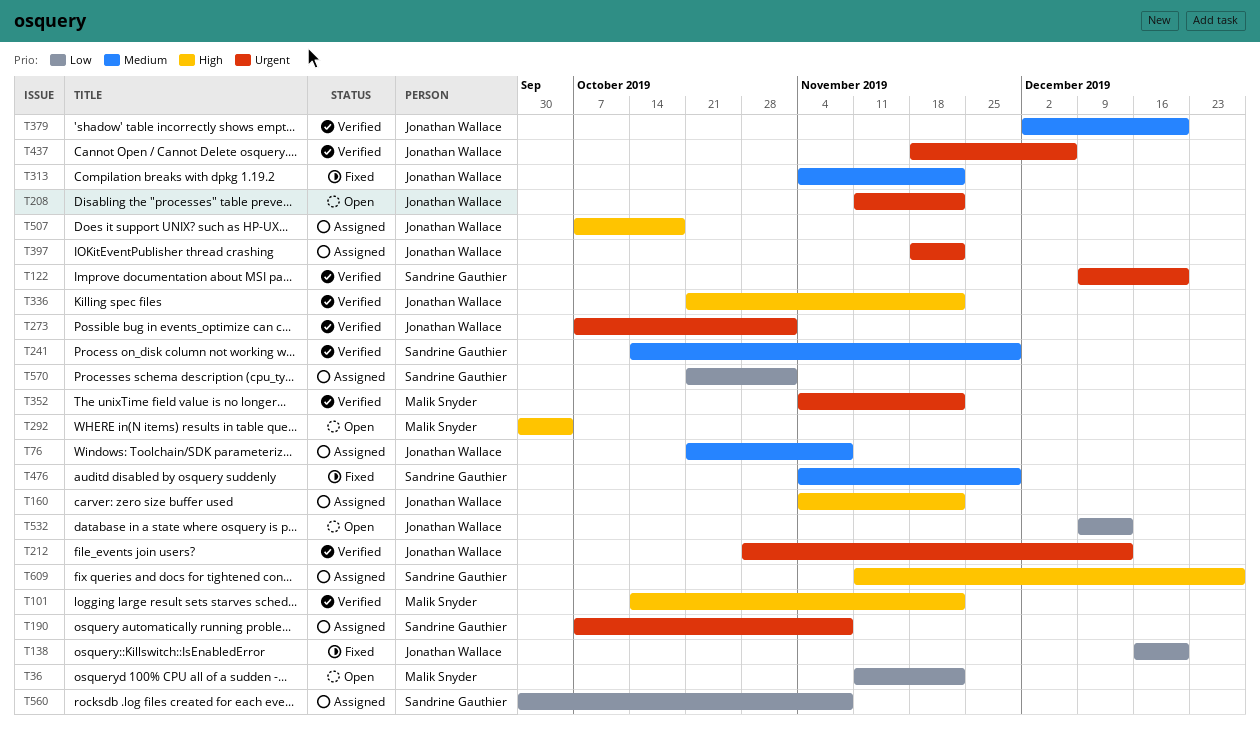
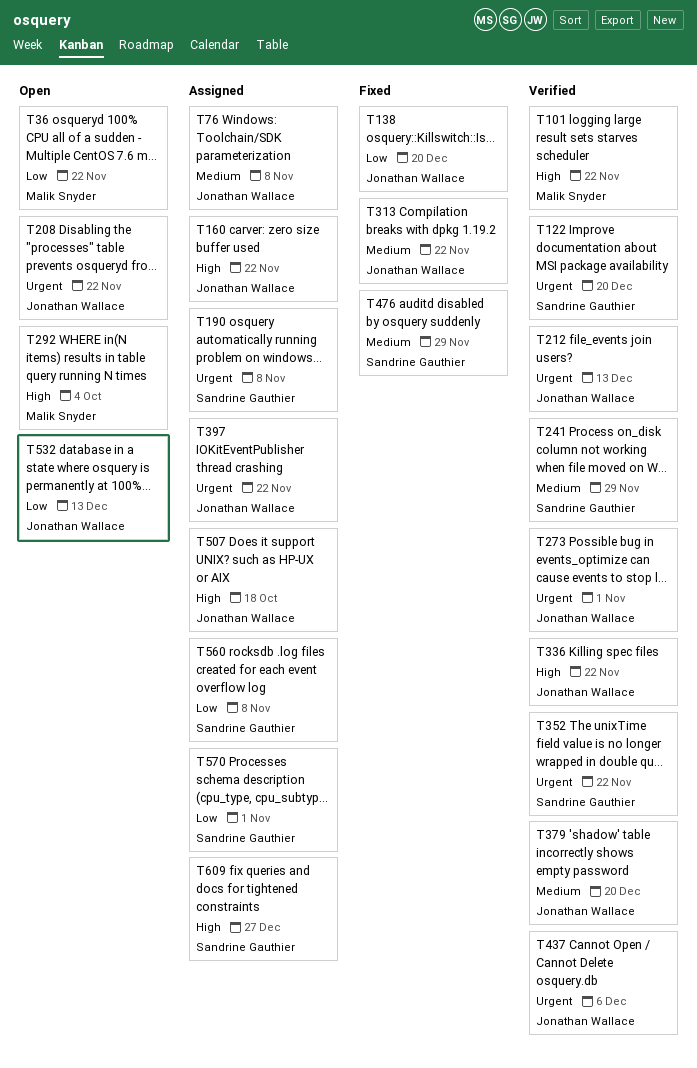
T352, owner: Malik Snyder -> Sandrine Gauthier

